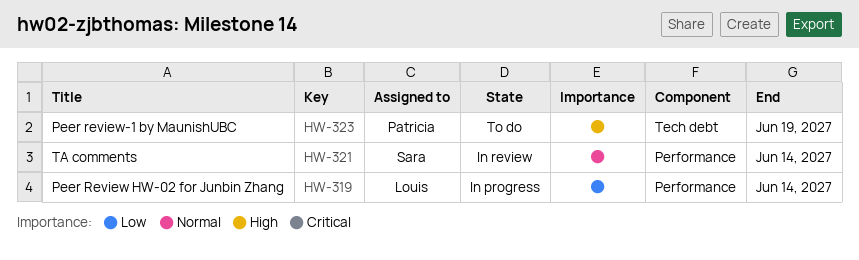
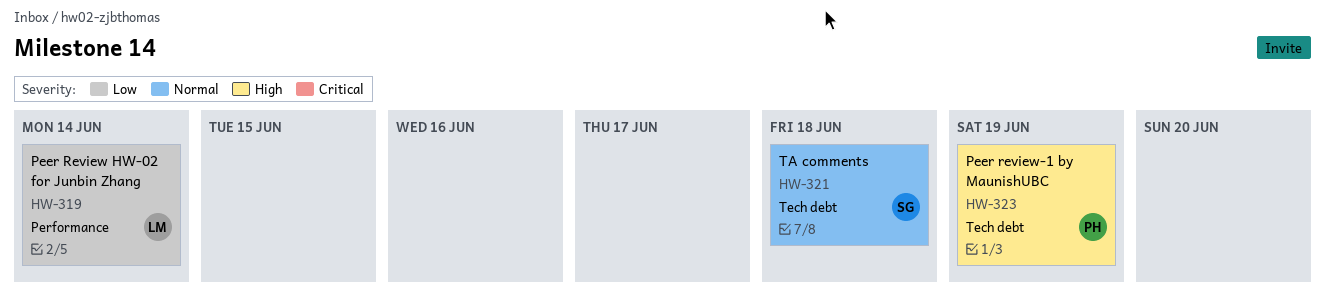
HW-321, label: Performance -> Tech debt
HW-321, due: Jun 14 -> Jun 18

